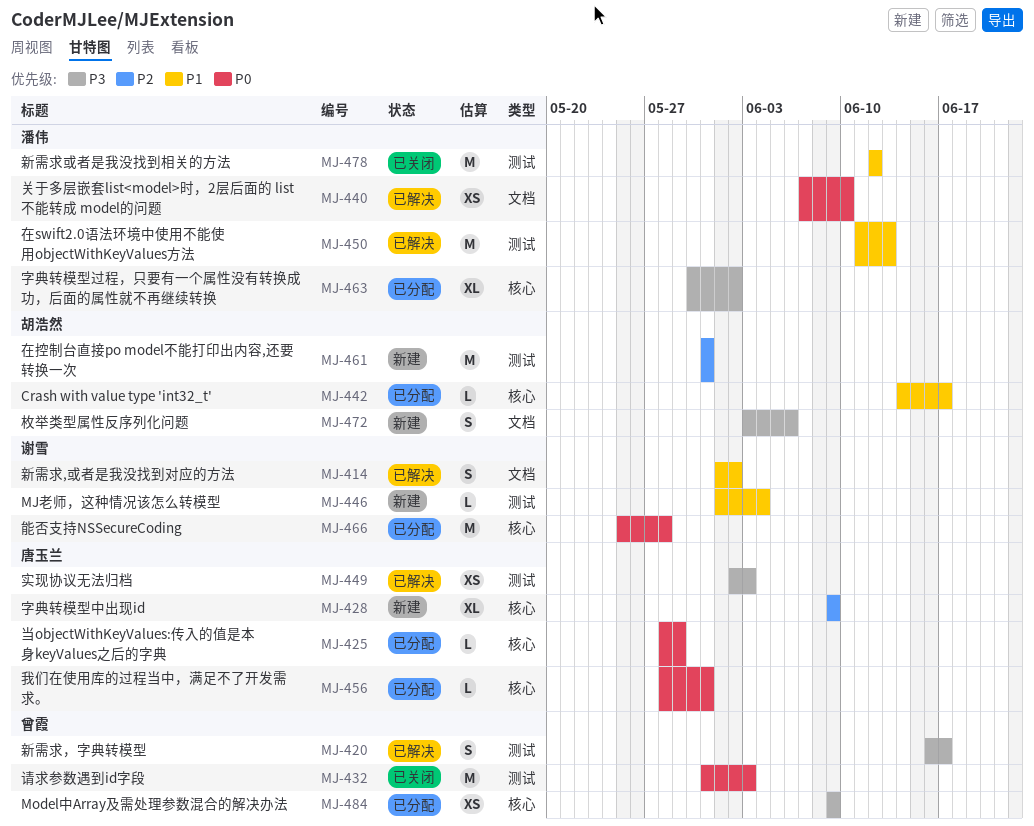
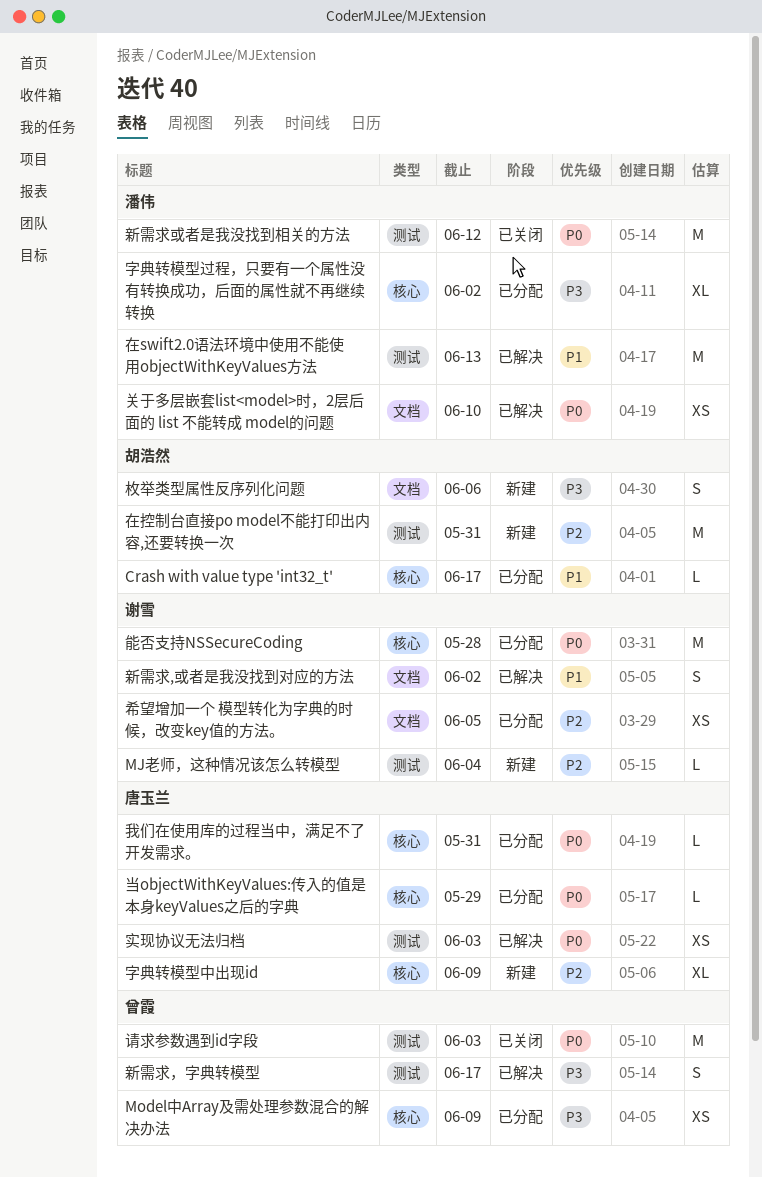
MJ老师，这种情况该怎么转模型, priority: P1 -> P2
实现协议无法归档, priority: P3 -> P0
希望增加一个 模型转化为字典的时候，改变key值的方法。: none -> present
新需求或者是我没找到相关的方法, priority: P1 -> P0

